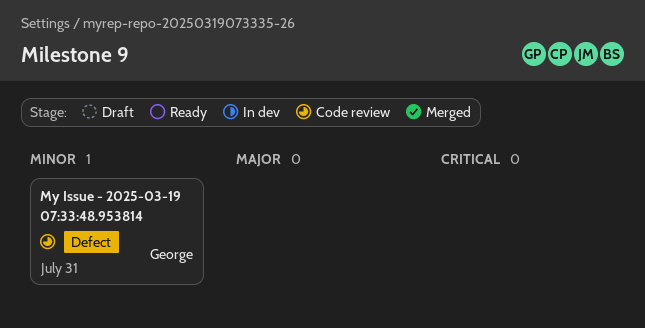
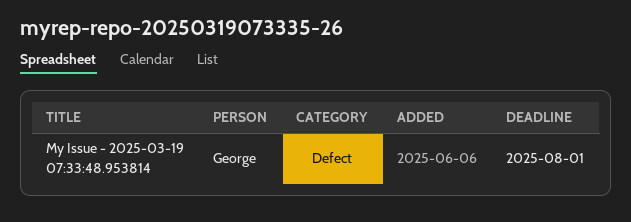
My Issue - 2025-03-19 07:33:48.953814, due: Jul 31 -> Aug 1

